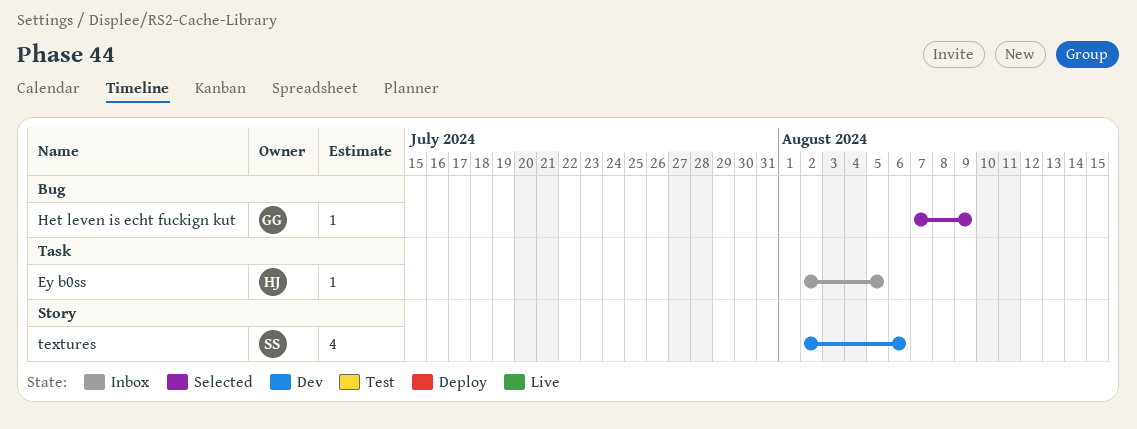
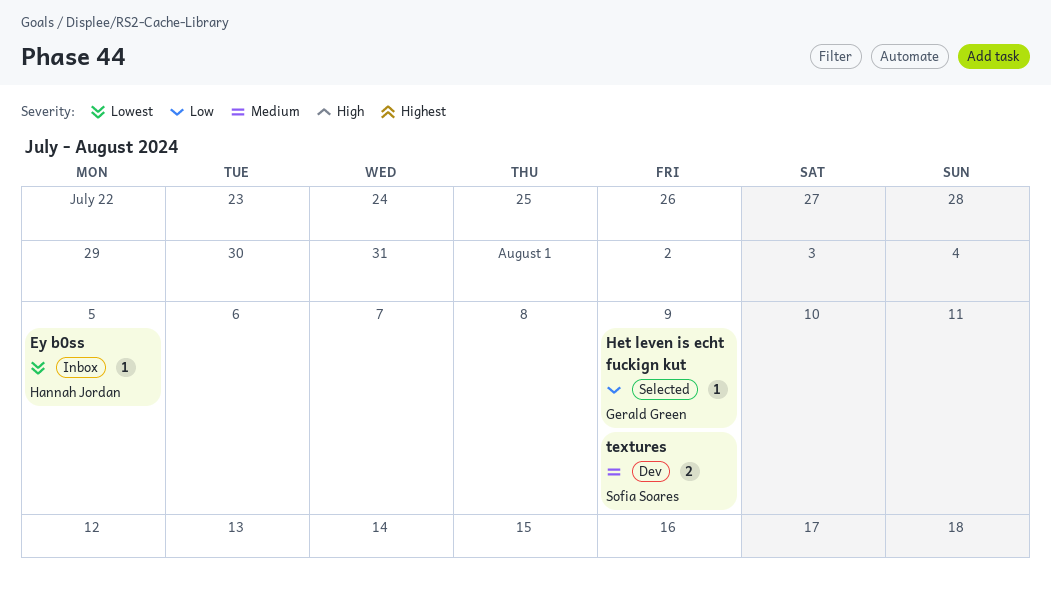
textures, estimate: 4 -> 2
textures, due: Aug 6 -> Aug 9

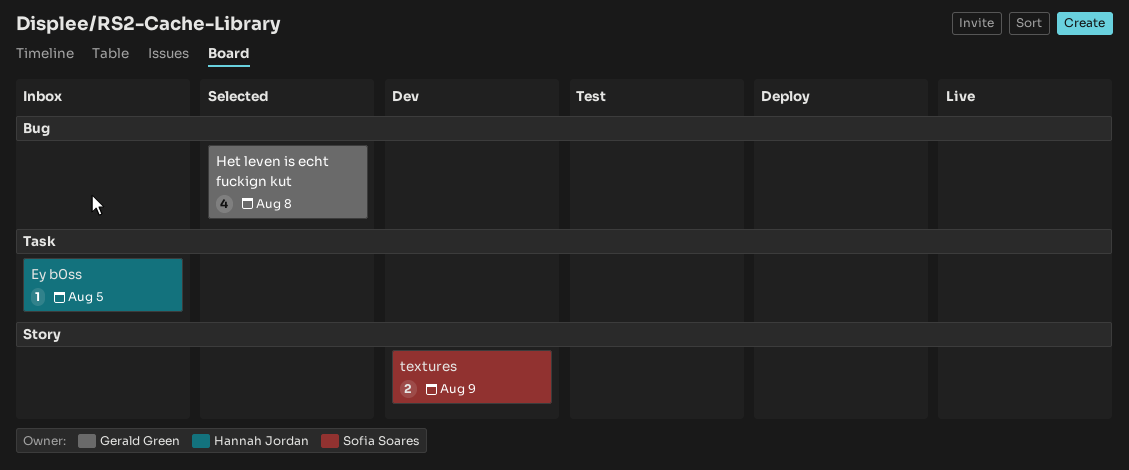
Het leven is echt fuckign kut, estimate: 1 -> 4
Het leven is echt fuckign kut, due: Aug 9 -> Aug 8

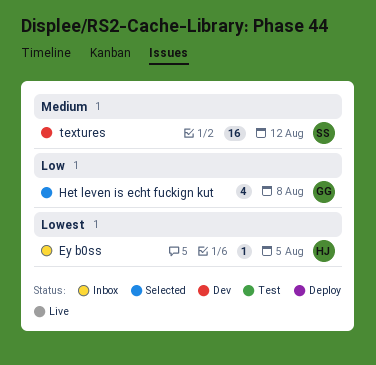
textures, estimate: 2 -> 16
textures, due: Aug 9 -> Aug 12

